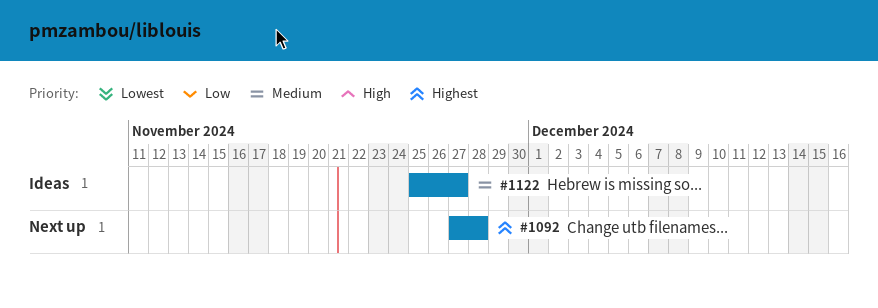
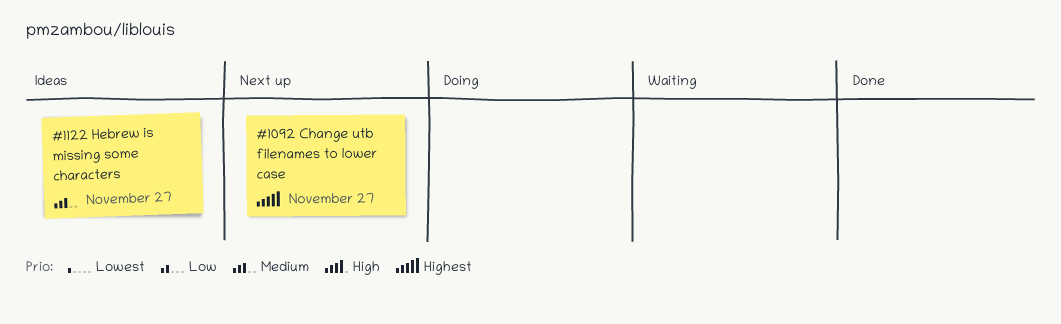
#1092, due: Nov 28 -> Nov 27

